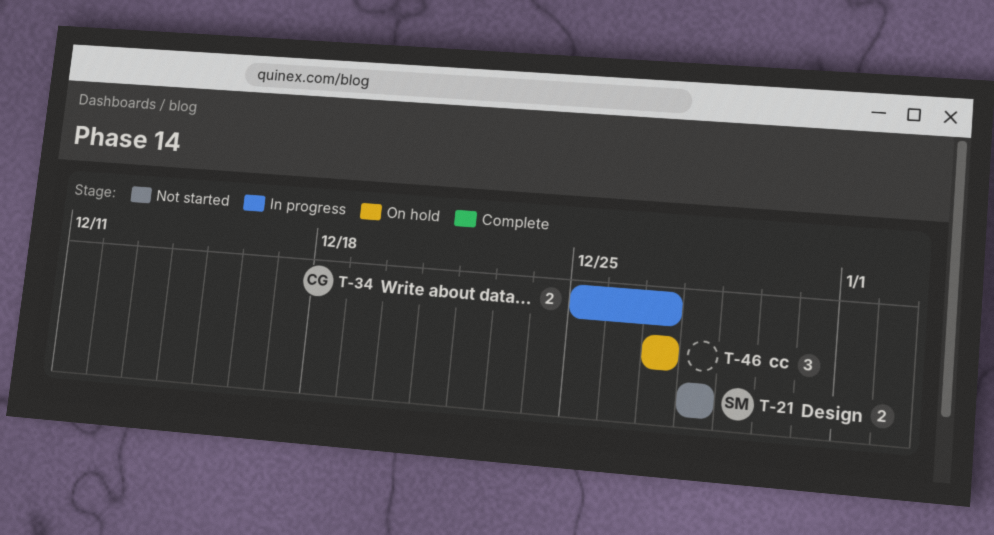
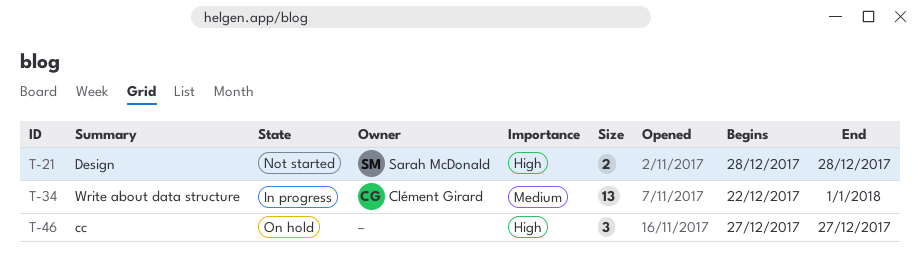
T-34, estimate: 2 -> 13
T-34, start: Dec 25 -> Dec 22
T-34, due: Dec 27 -> Jan 1

